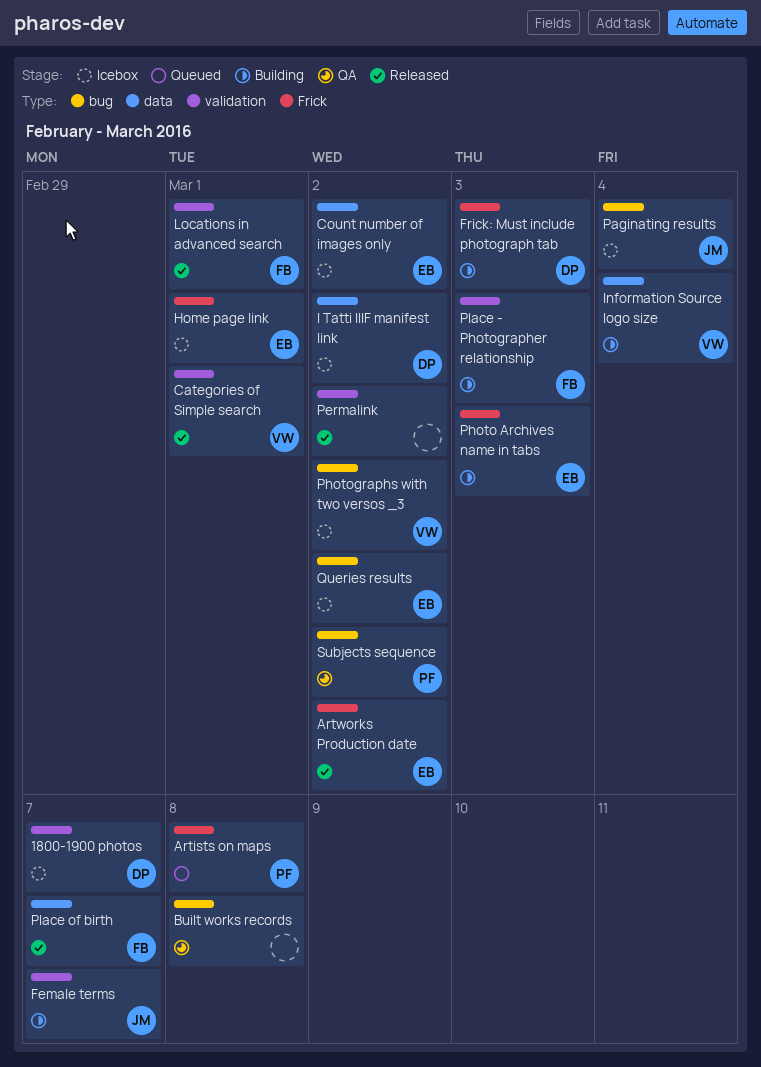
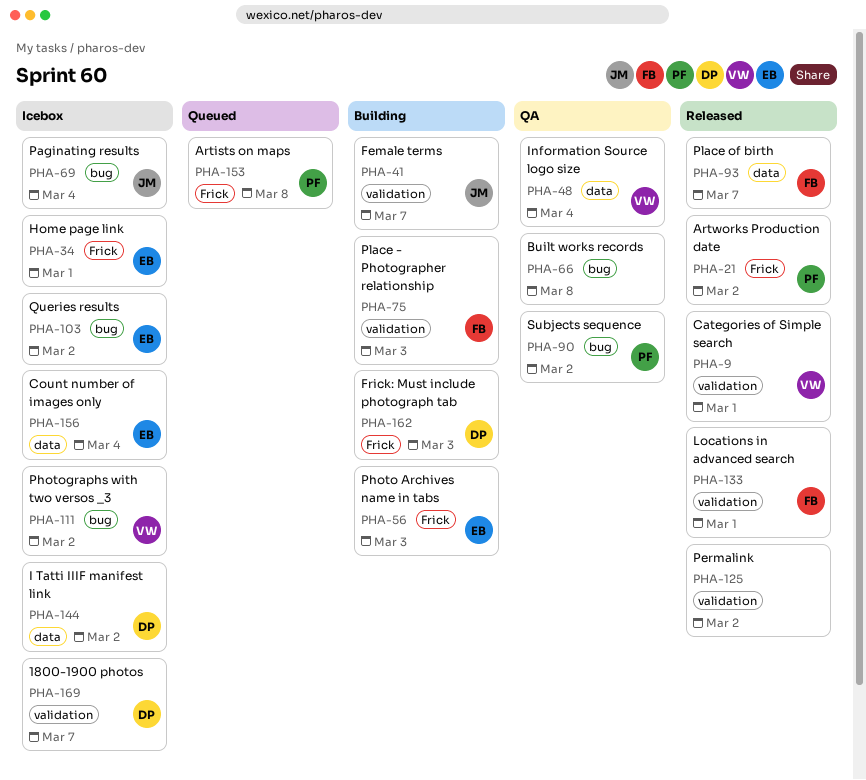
Artworks Production date, owner: EB -> PF
Count number of images only, due: Mar 2 -> Mar 4
Information Source logo size, status: Building -> QA

